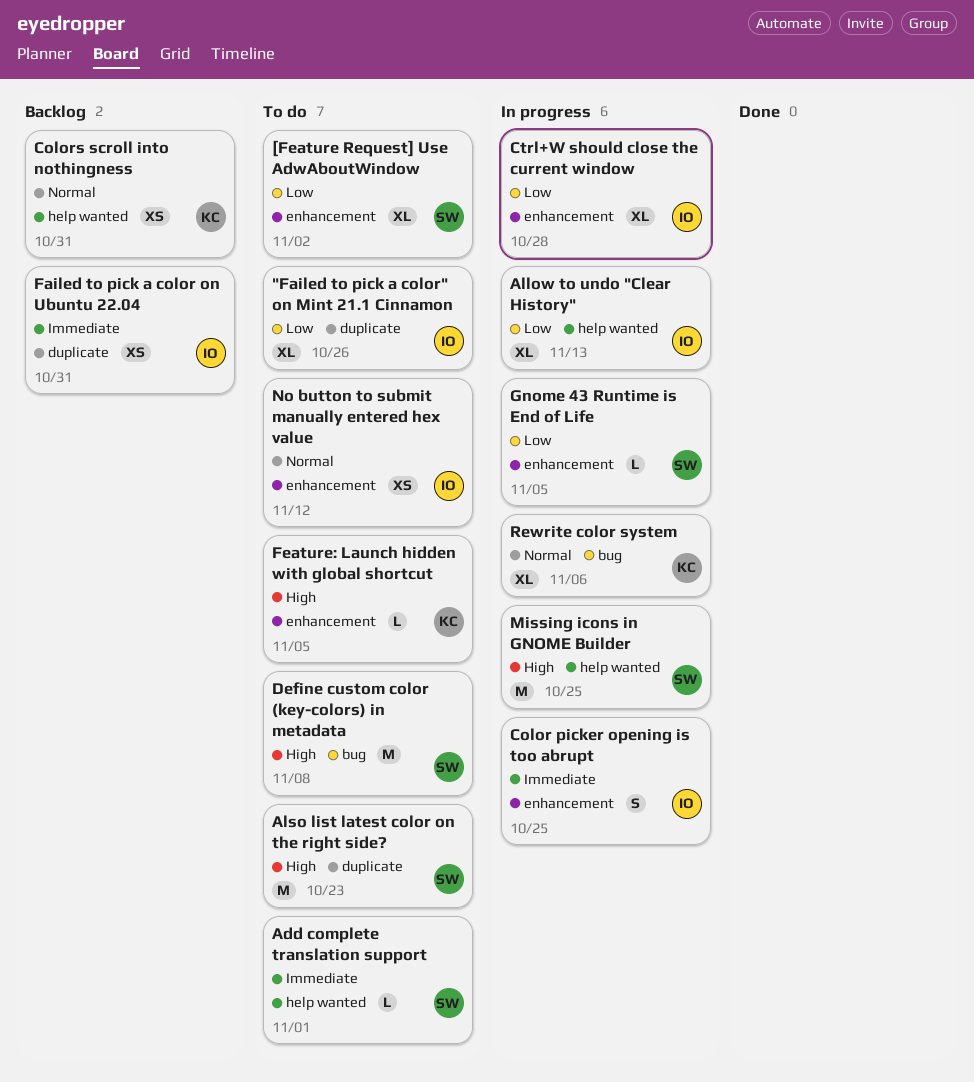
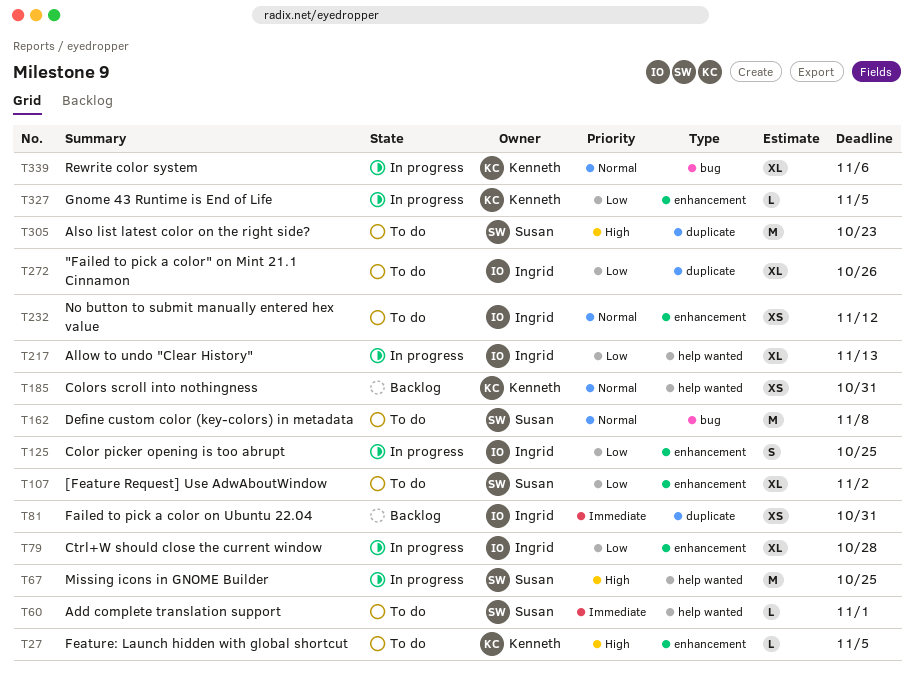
Color picker opening is too abrupt, priority: Immediate -> Low
Define custom color (key-colors) in metadata, priority: High -> Normal
Gnome 43 Runtime is End of Life, owner: Susan -> Kenneth

